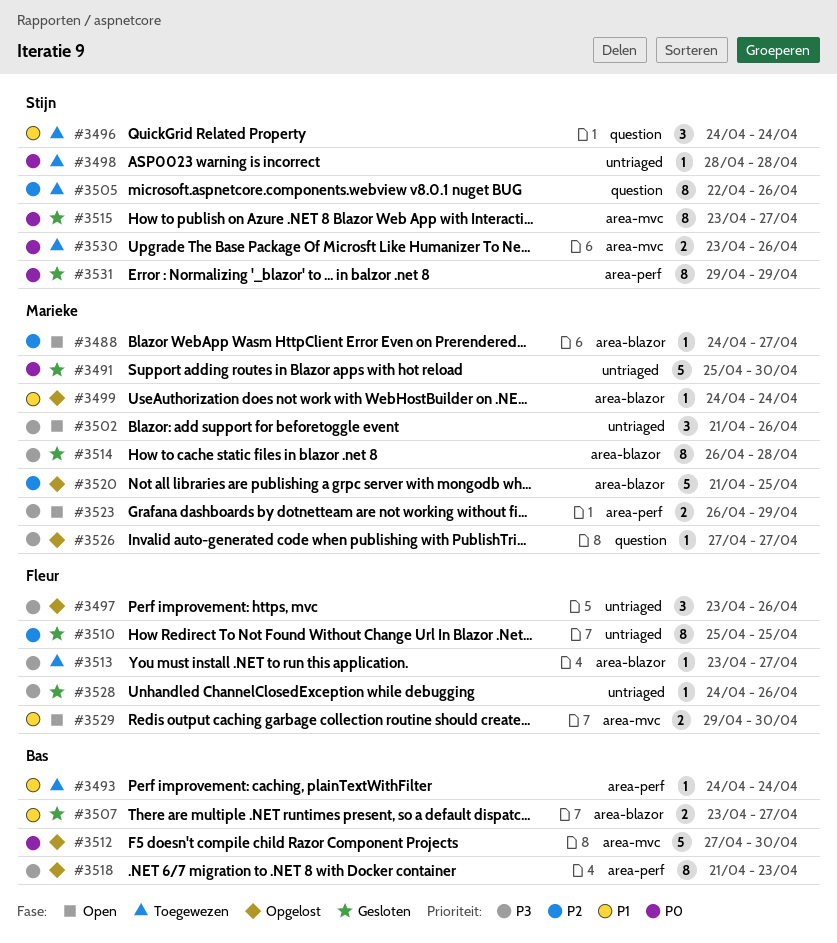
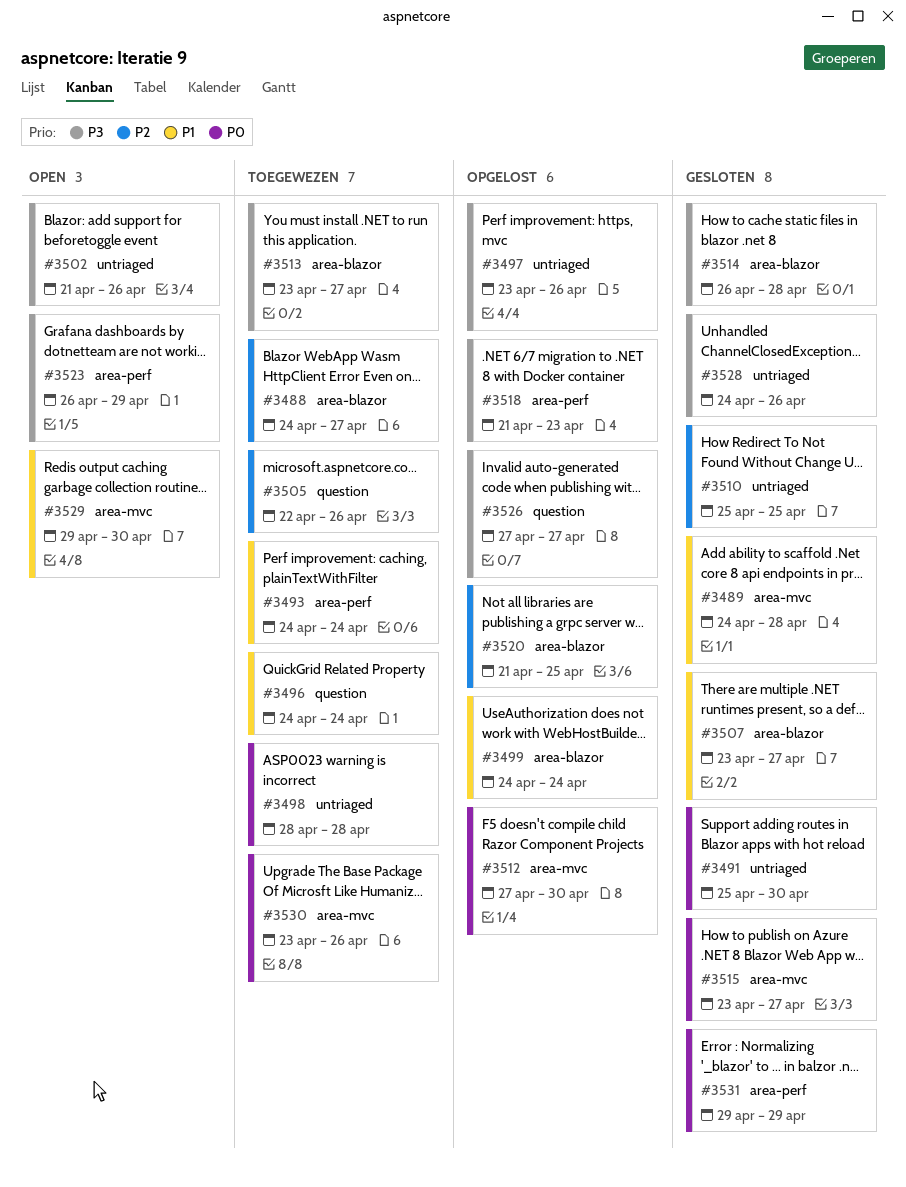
#3488, status: Open -> Toegewezen
#3489: none -> present

